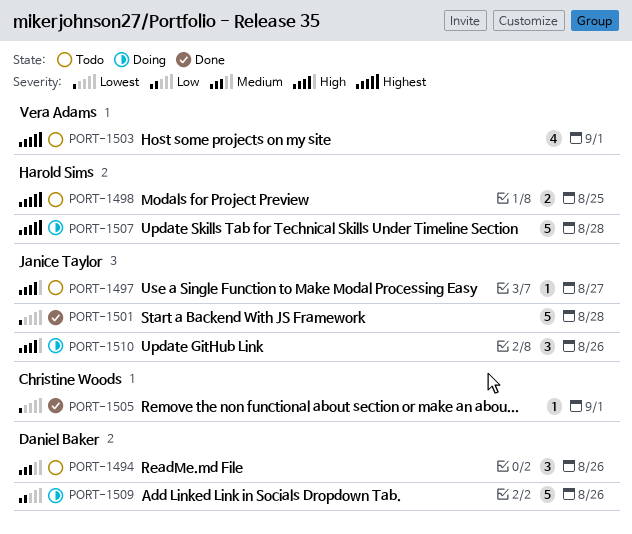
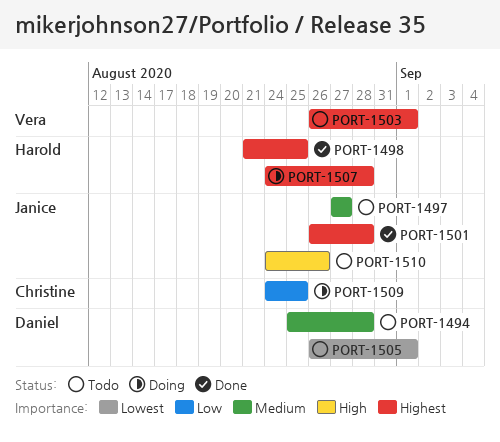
PORT-1494, due: Aug 26 -> Aug 28
PORT-1497, priority: High -> Medium
PORT-1498, status: Todo -> Done
PORT-1501, priority: Lowest -> Highest
PORT-1505, status: Done -> Todo
PORT-1505, owner: Christine Woods -> Daniel Baker
PORT-1509, owner: Daniel Baker -> Christine Woods
PORT-1509, due: Aug 26 -> Aug 25
PORT-1510, status: Doing -> Todo

